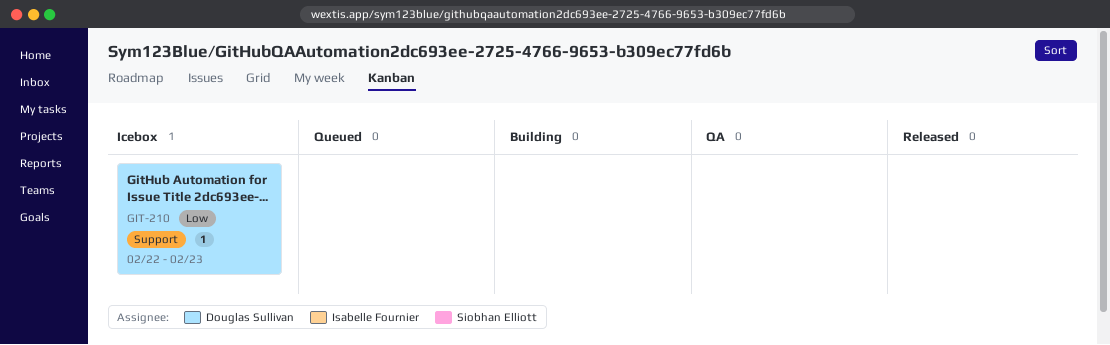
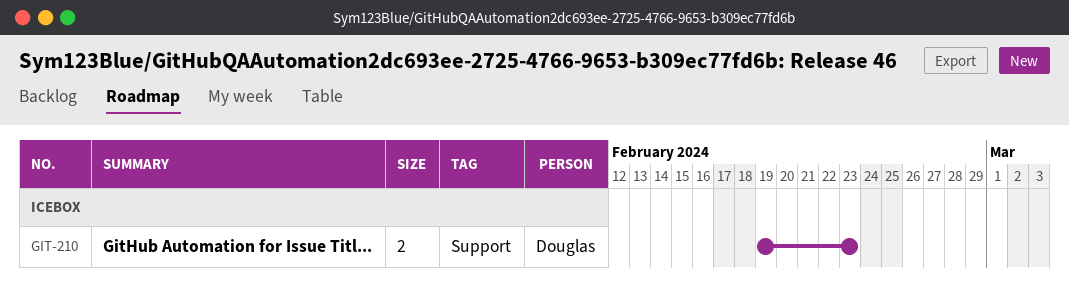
GIT-210, estimate: 1 -> 2
GIT-210, start: Feb 22 -> Feb 19

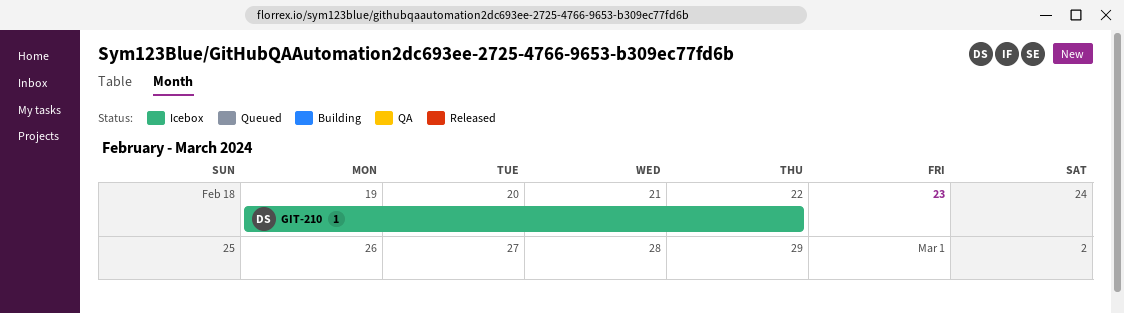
GIT-210, estimate: 2 -> 1
GIT-210, due: Feb 23 -> Feb 22

